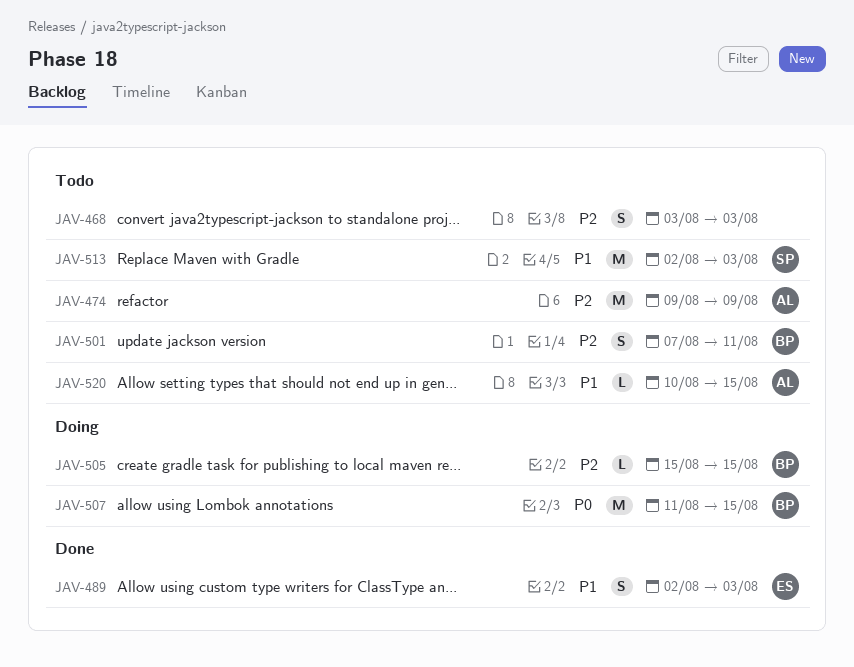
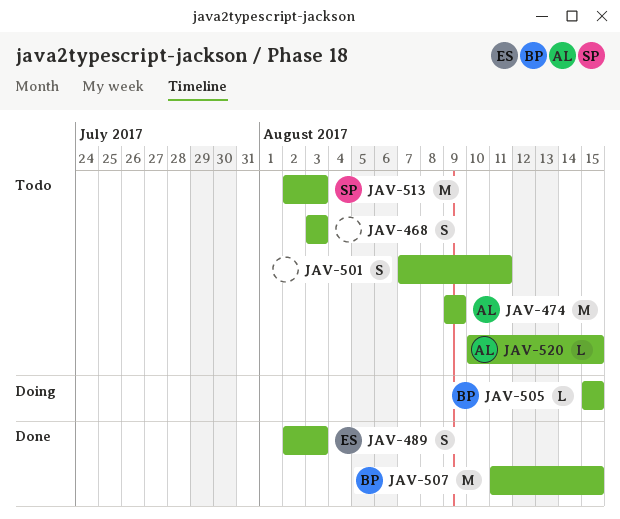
JAV-501, owner: BP -> none
JAV-507, status: Doing -> Done

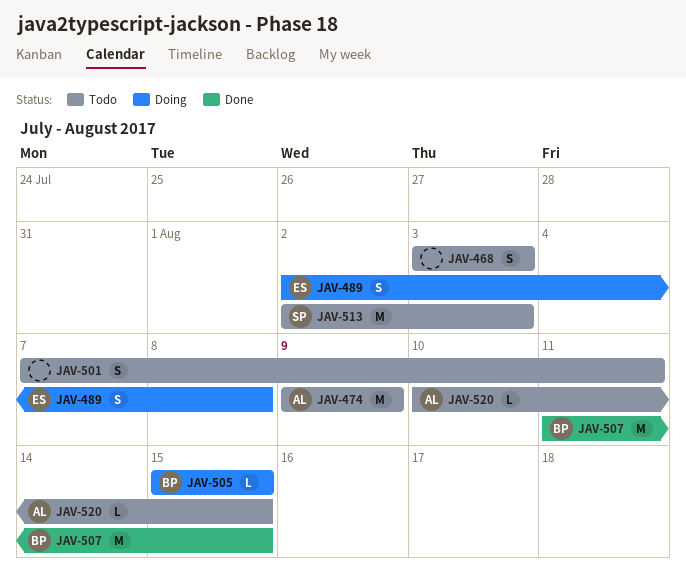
JAV-489, status: Done -> Doing
JAV-489, due: Aug 3 -> Aug 8

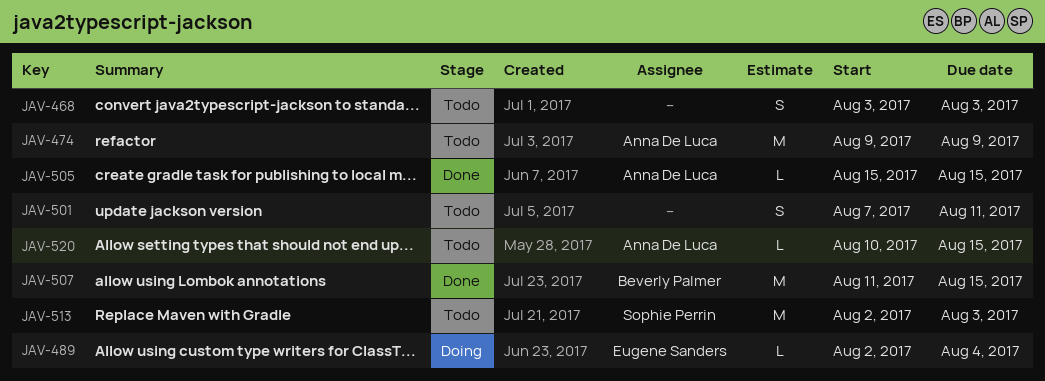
JAV-489, estimate: S -> L
JAV-489, due: Aug 8 -> Aug 4
JAV-505, status: Doing -> Done
JAV-505, owner: Beverly Palmer -> Anna De Luca

